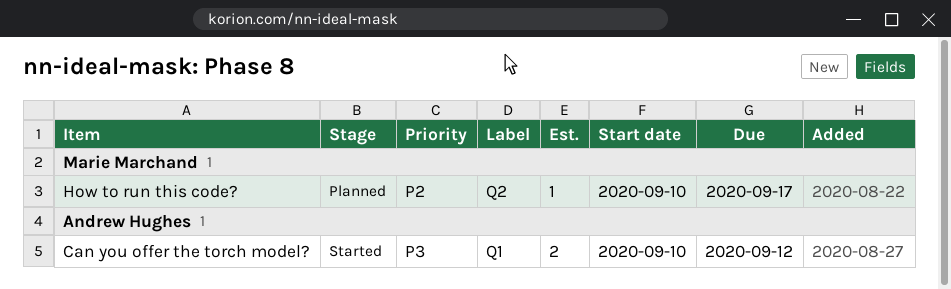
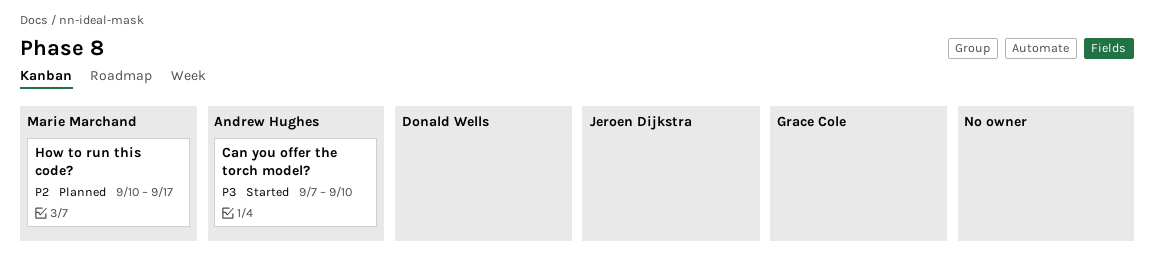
Can you offer the torch model?, start: Sep 10 -> Sep 7
Can you offer the torch model?, due: Sep 12 -> Sep 10

